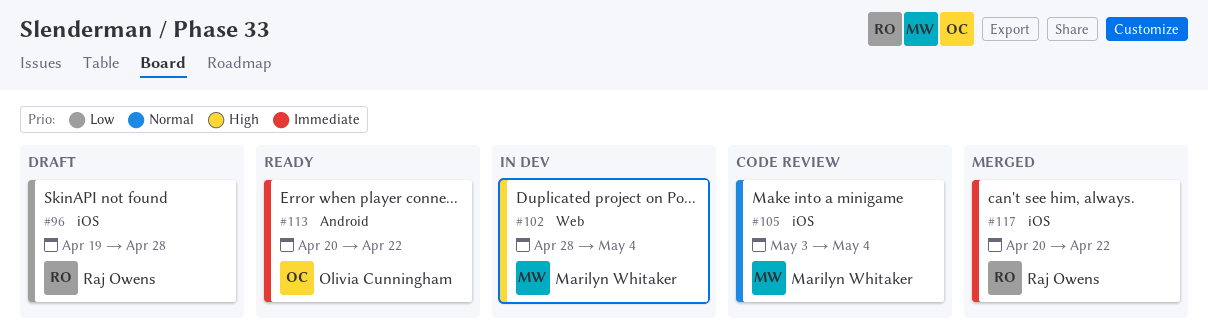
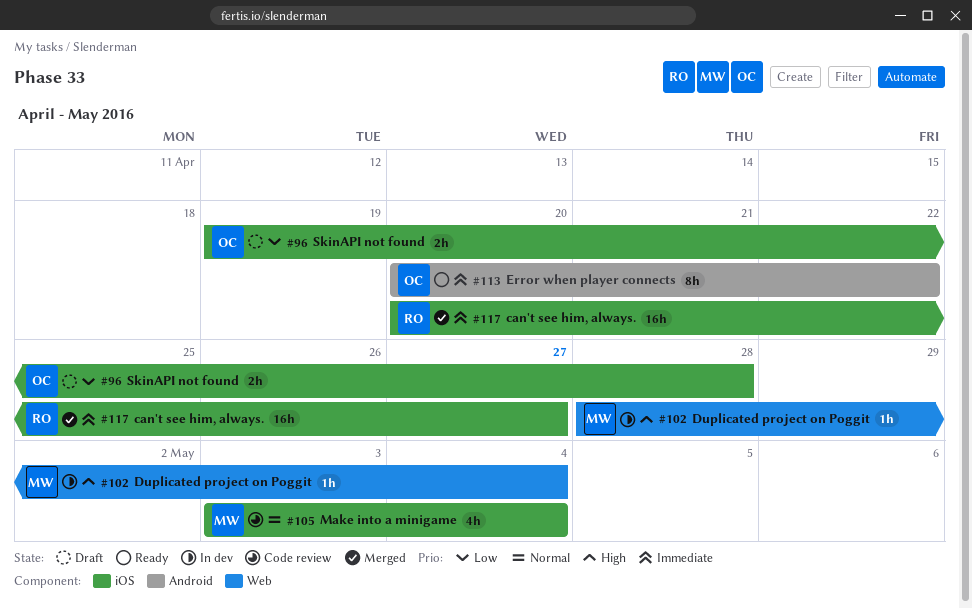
#96, owner: Raj Owens -> Olivia Cunningham
#117, due: Apr 22 -> Apr 27

